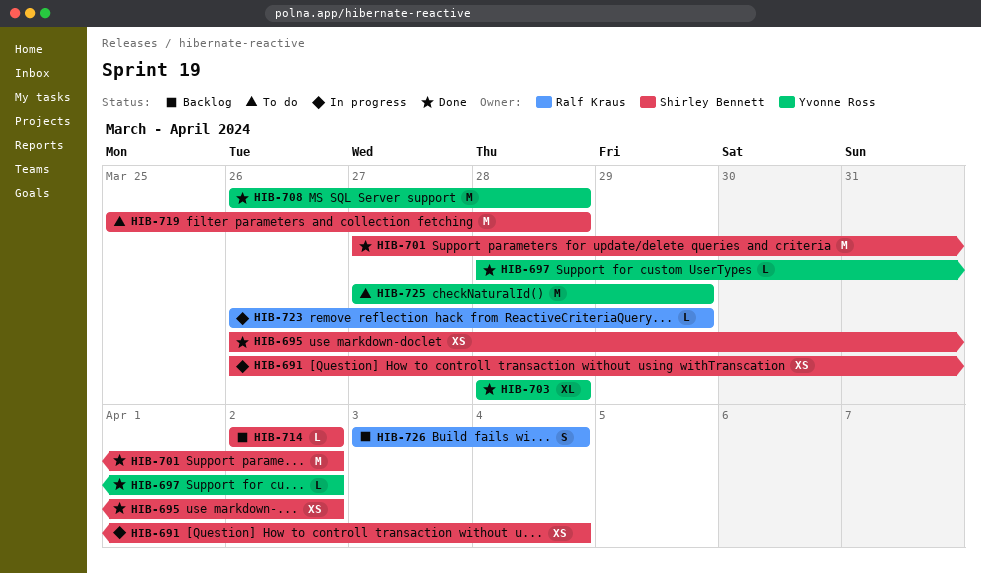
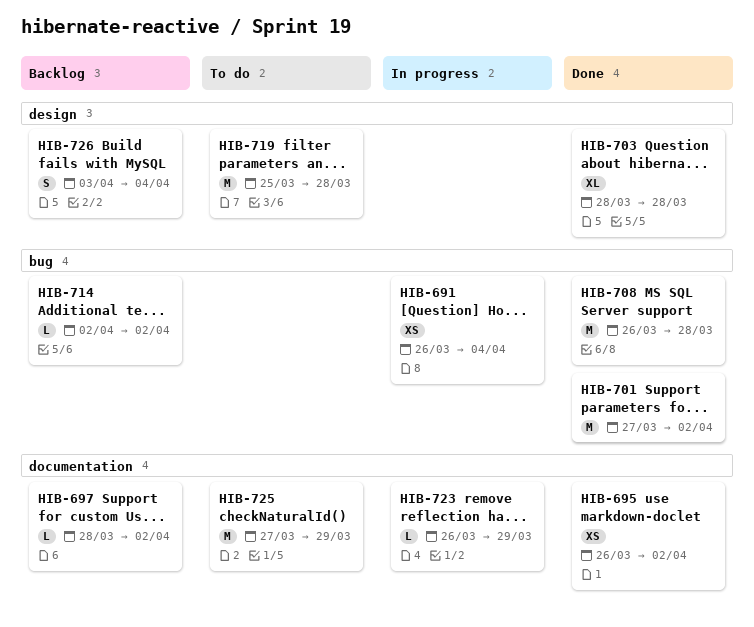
HIB-697, status: Done -> Backlog

